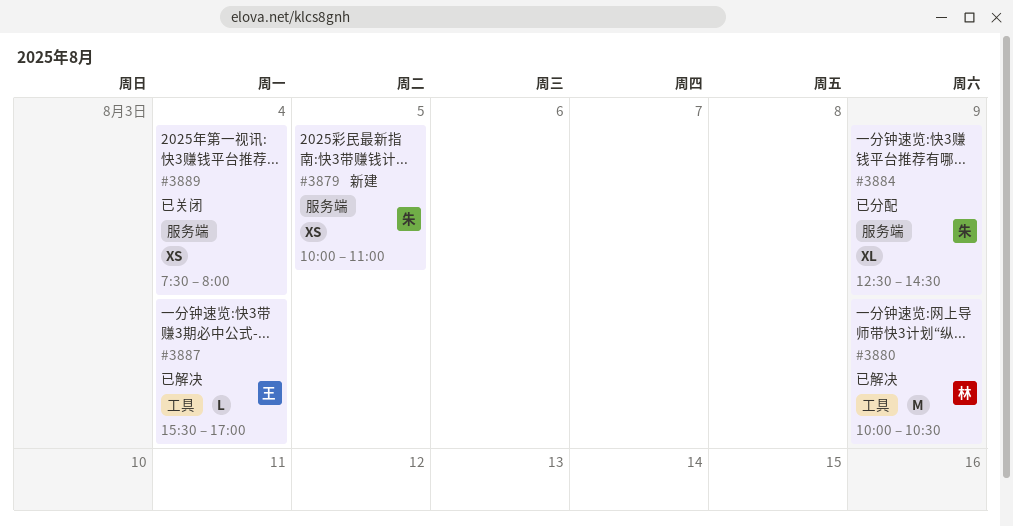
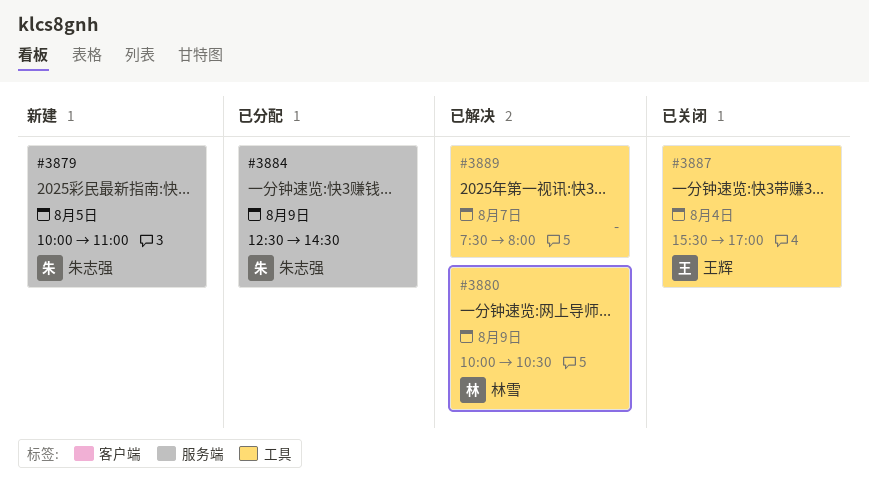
#3887, status: 已解决 -> 已关闭
#3889, status: 已关闭 -> 已解决
#3889, label: 服务端 -> 工具
#3889, day: Aug 4 -> Aug 7

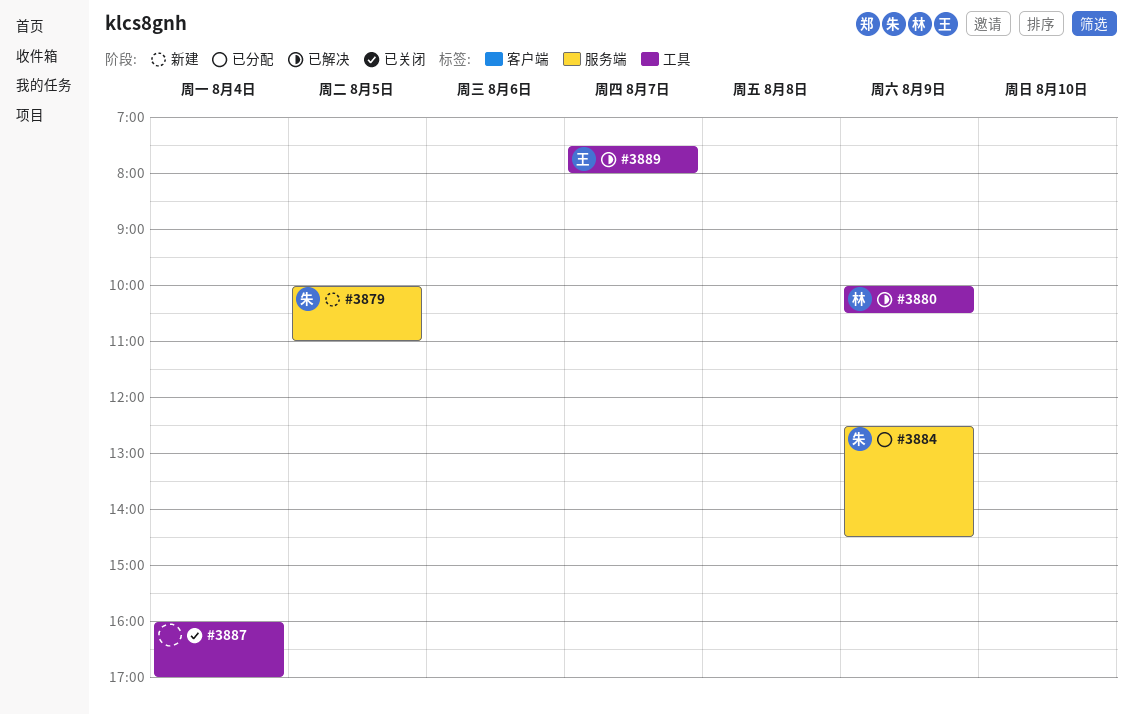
#3887, owner: 王辉 -> none
#3887, begins: 15:30 -> 16:00
#3889, owner: none -> 王辉

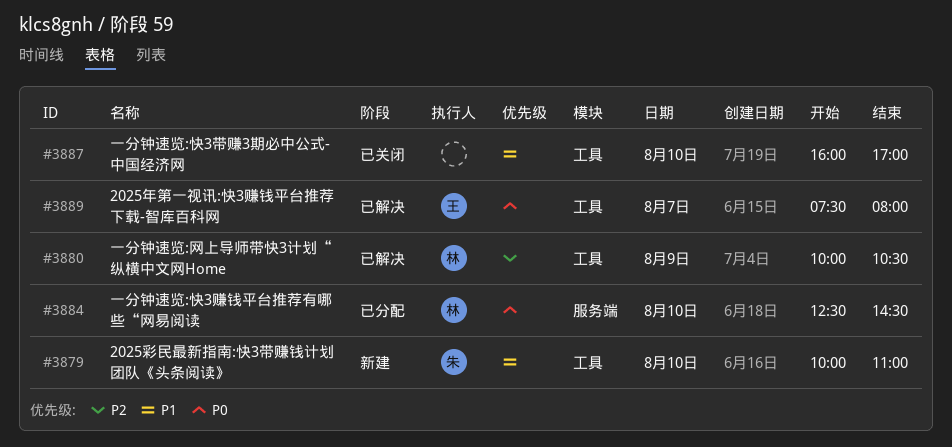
#3879, label: 服务端 -> 工具
#3879, day: Aug 5 -> Aug 10
#3884, owner: 朱 -> 林
#3884, day: Aug 9 -> Aug 10
#3887, day: Aug 4 -> Aug 10

